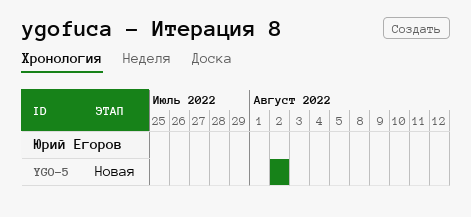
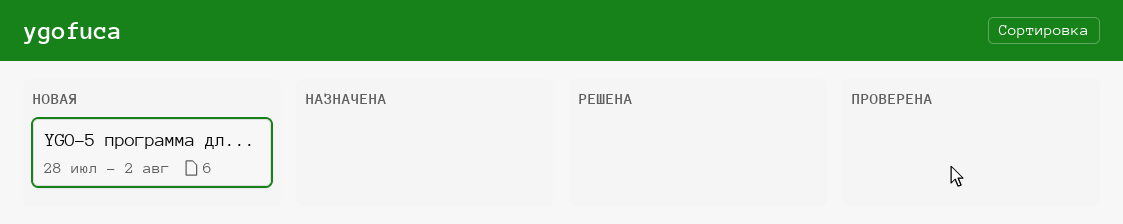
YGO-5, start: Aug 2 -> Jul 28

